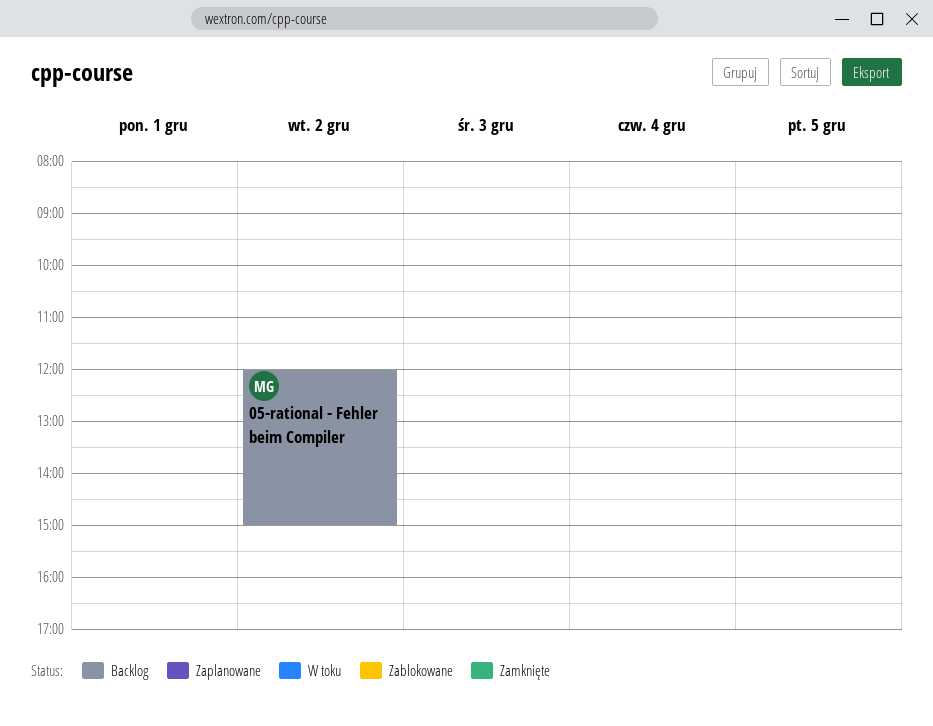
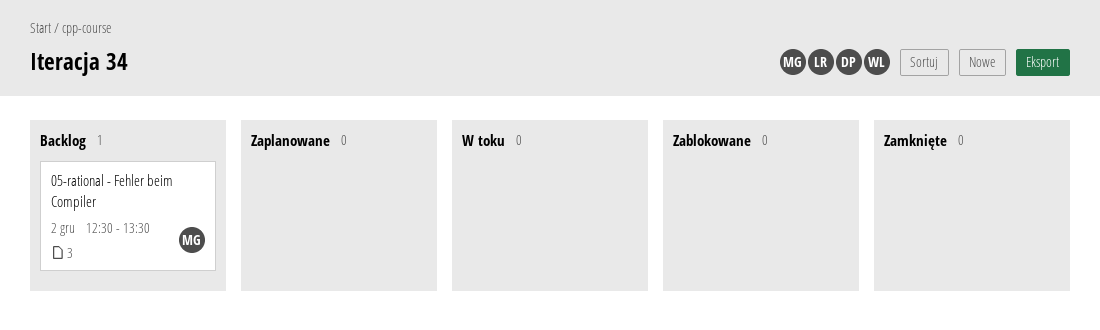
05-rational - Fehler beim Compiler, begins: 12:00 -> 12:30
05-rational - Fehler beim Compiler, ends: 15:00 -> 13:30

